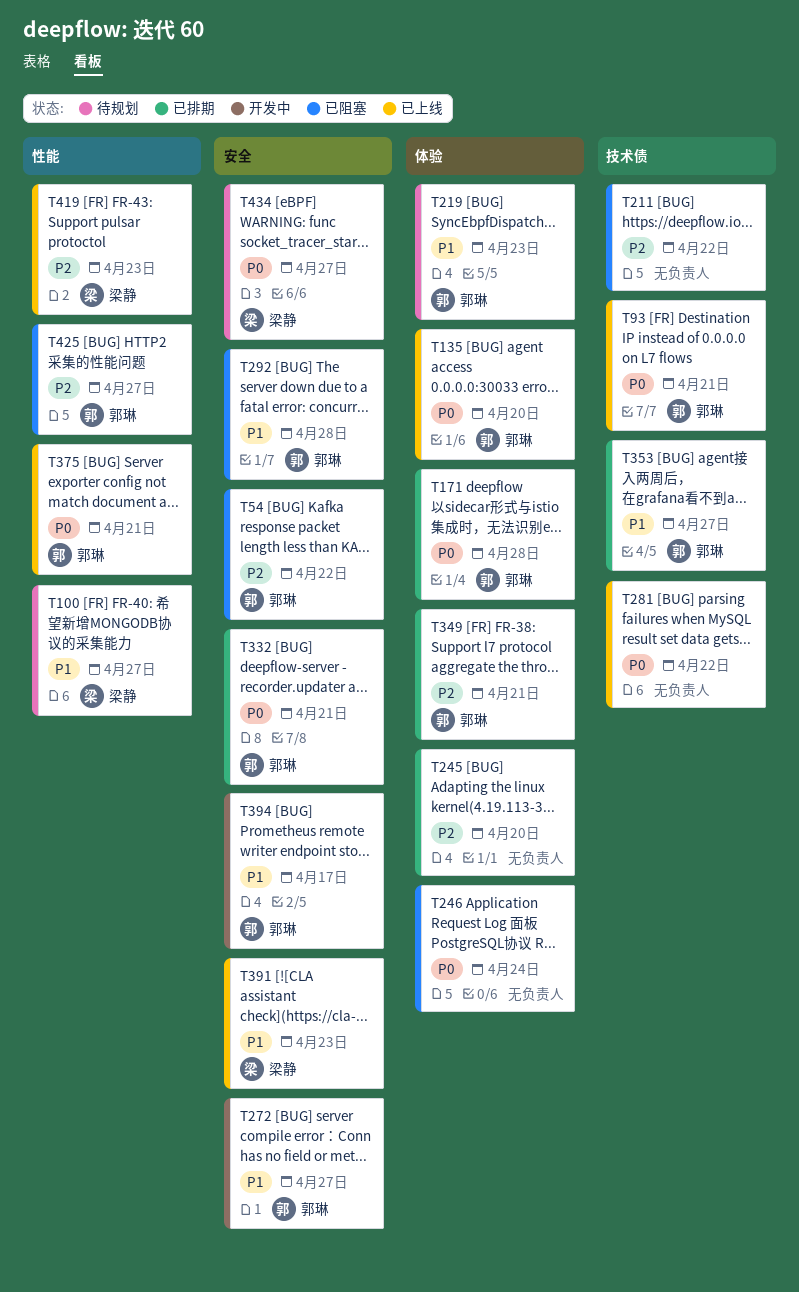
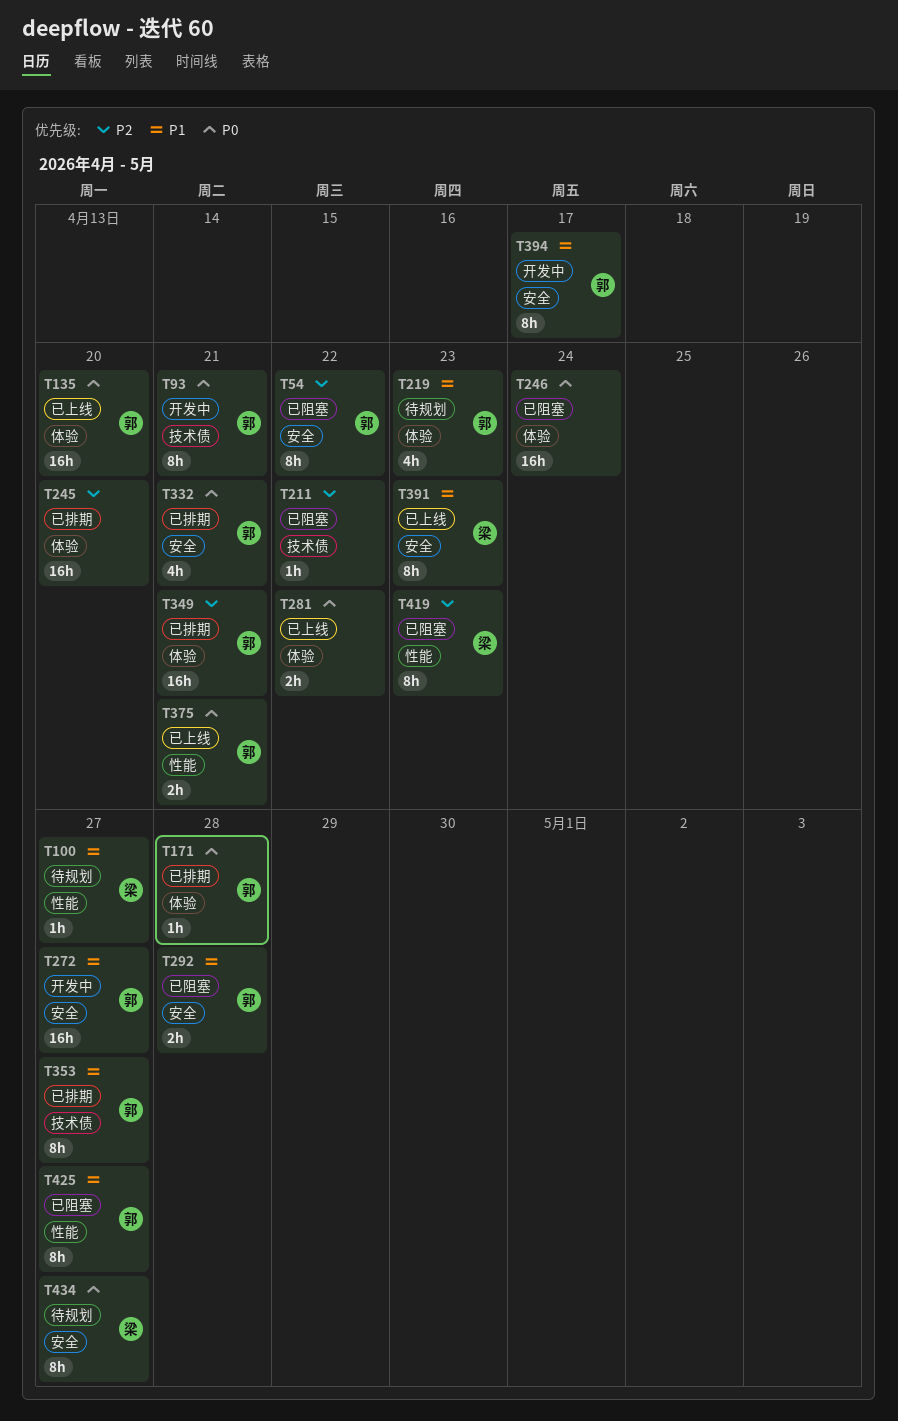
T93, status: 已上线 -> 开发中
T281, label: 技术债 -> 体验
T419, status: 已上线 -> 已阻塞
T425, priority: P2 -> P1

